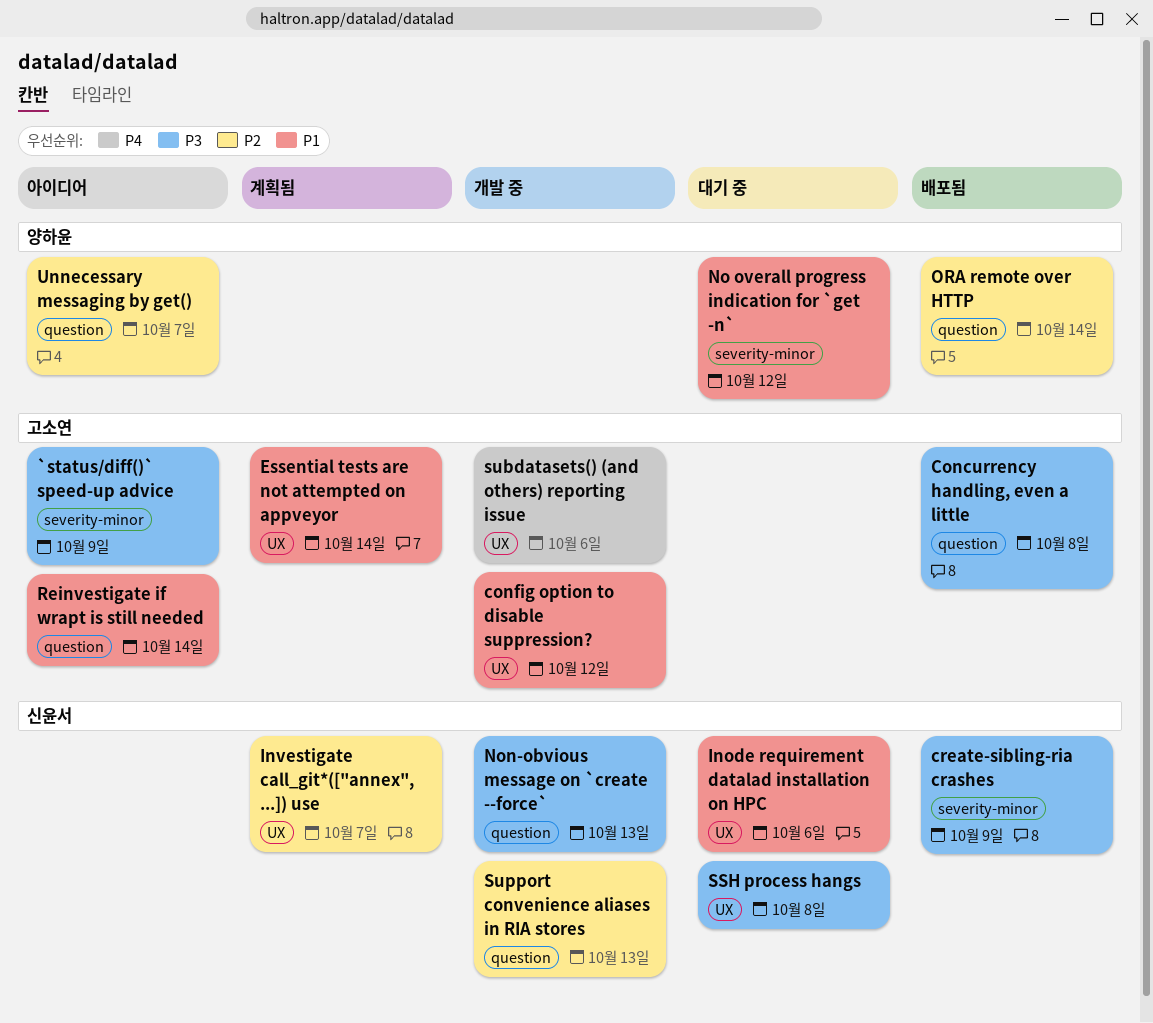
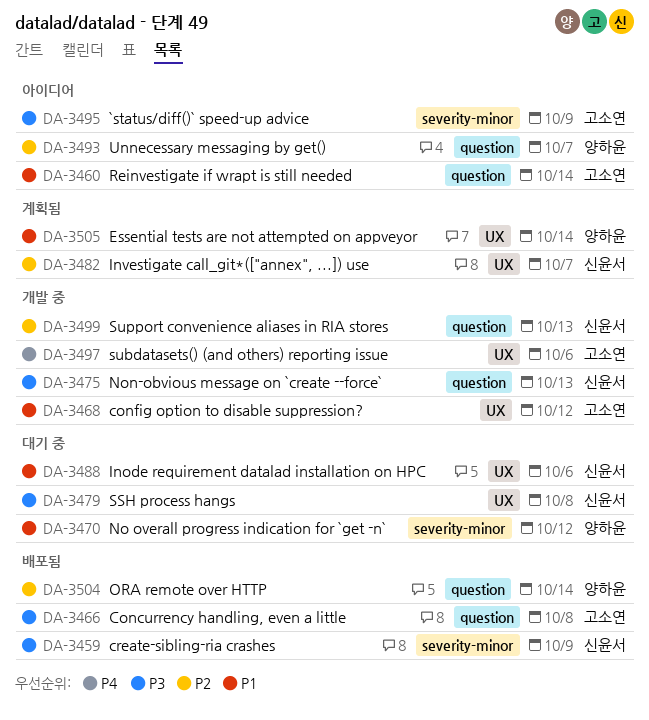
Essential tests are not attempted on appveyor, owner: 고소연 -> 양하윤

